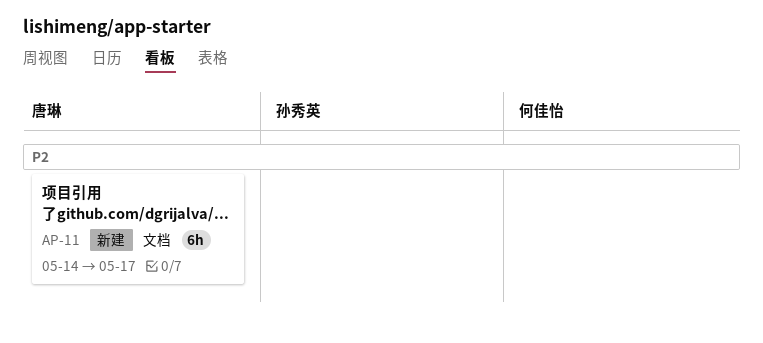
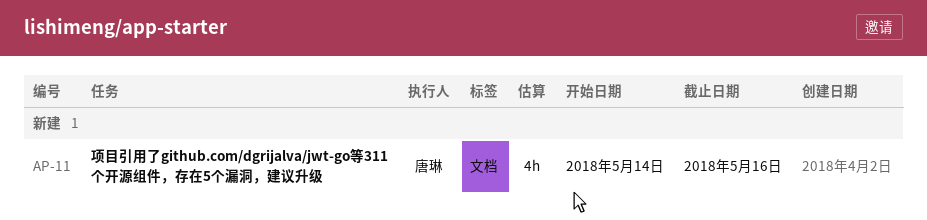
AP-11, estimate: 6h -> 4h
AP-11, due: May 17 -> May 16

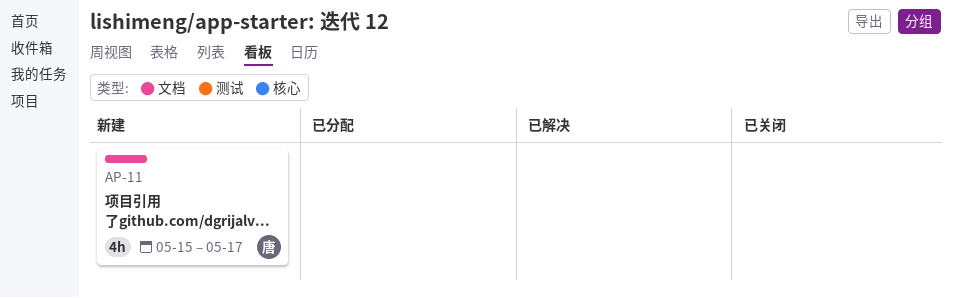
AP-11, start: May 14 -> May 15
AP-11, due: May 16 -> May 17

